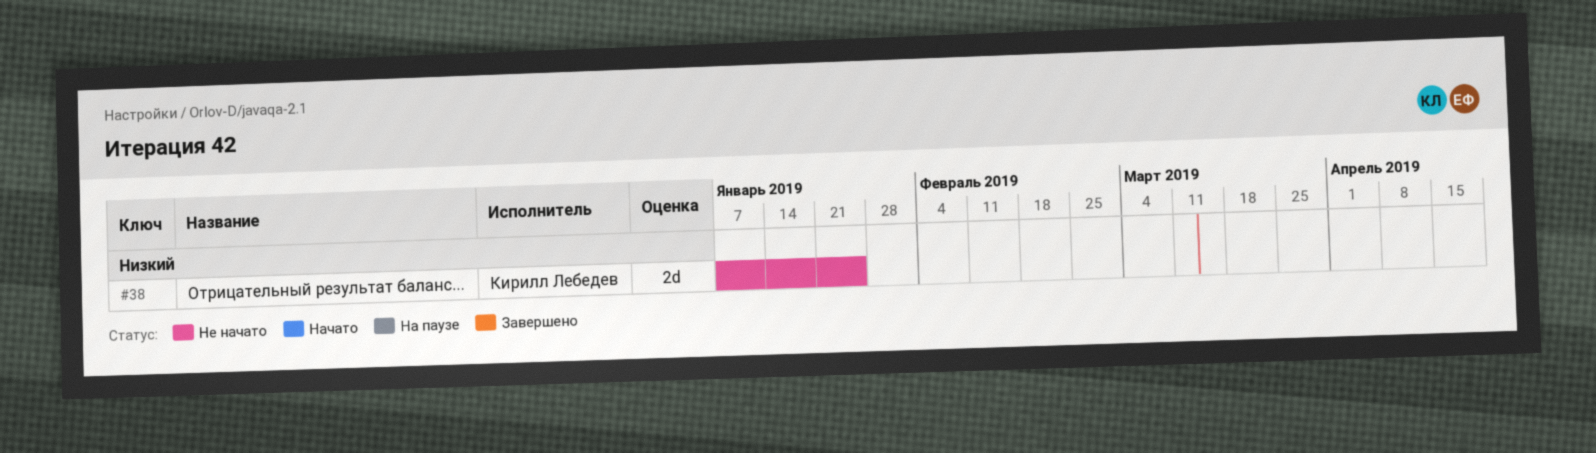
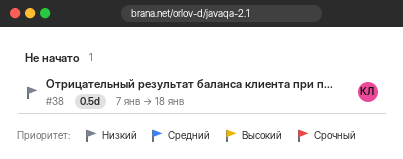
#38, estimate: 2d -> 0.5d
#38, due: Jan 25 -> Jan 18

